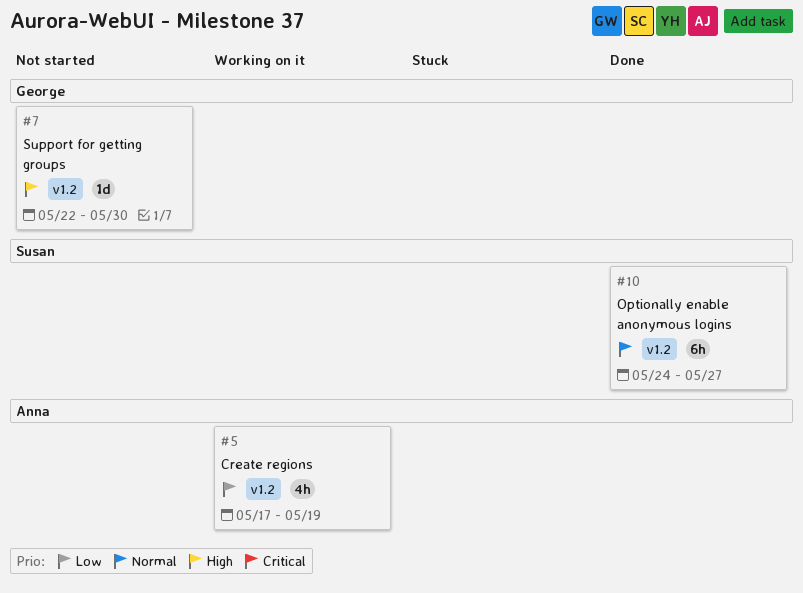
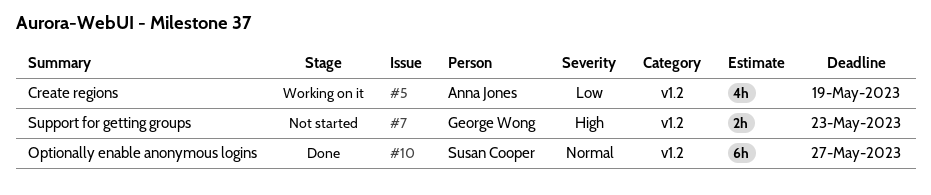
#7, estimate: 1d -> 2h
#7, due: May 30 -> May 23

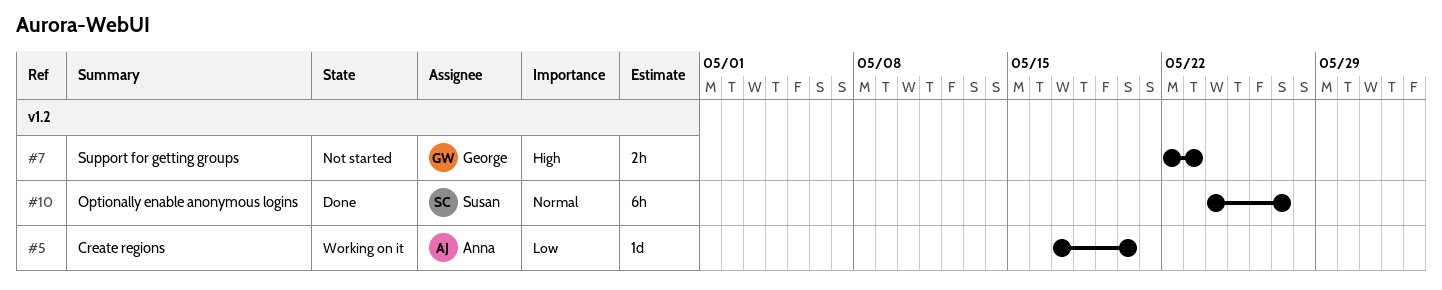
#5, estimate: 4h -> 1d
#5, due: May 19 -> May 20

